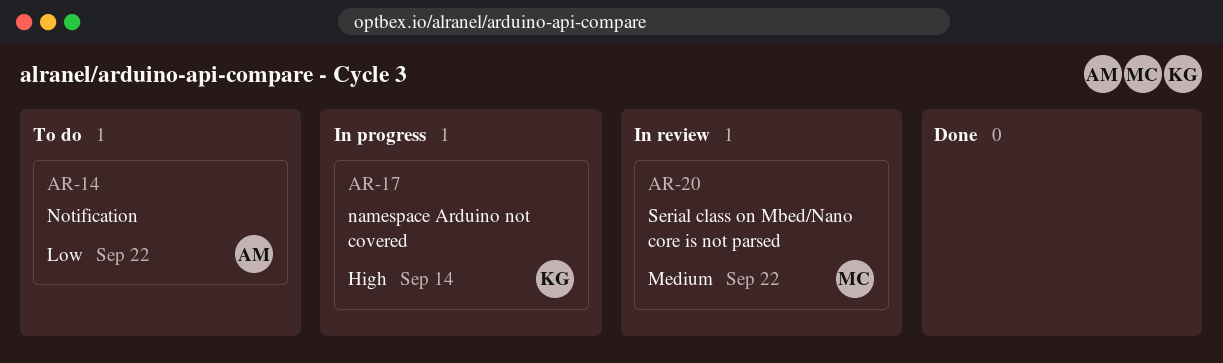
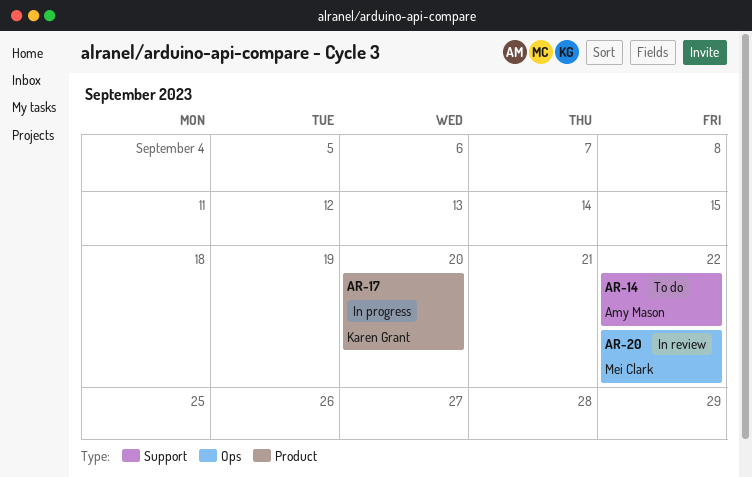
AR-17, due: Sep 14 -> Sep 20

